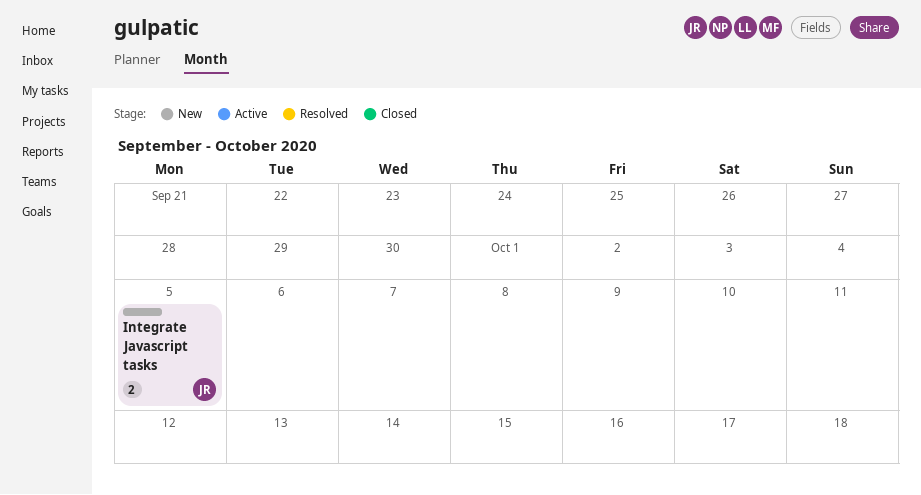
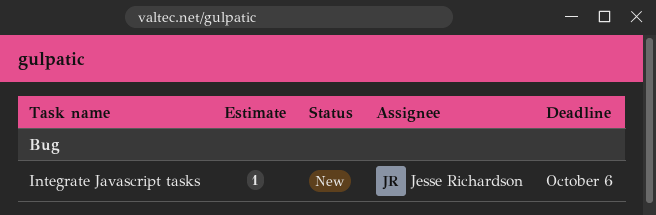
Integrate Javascript tasks, estimate: 2 -> 1
Integrate Javascript tasks, due: Oct 5 -> Oct 6

